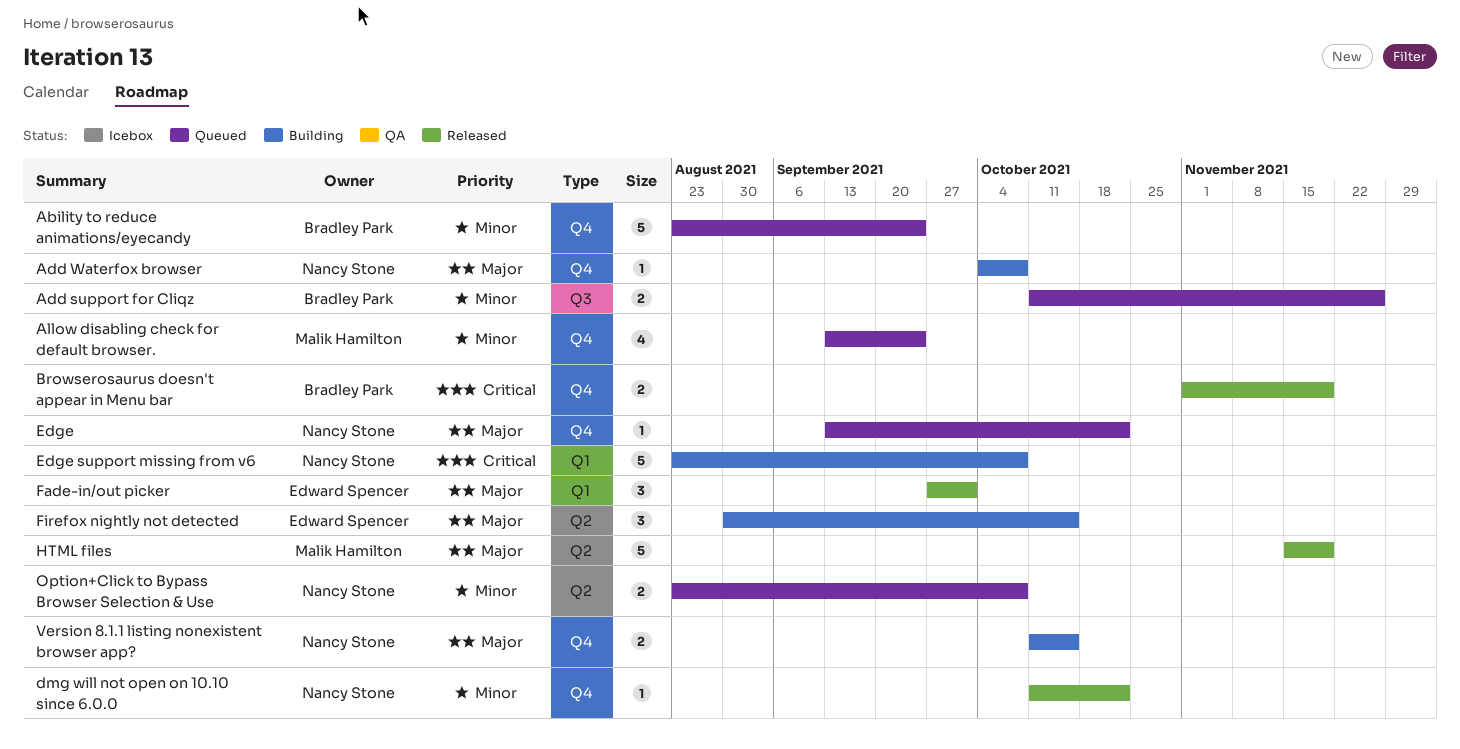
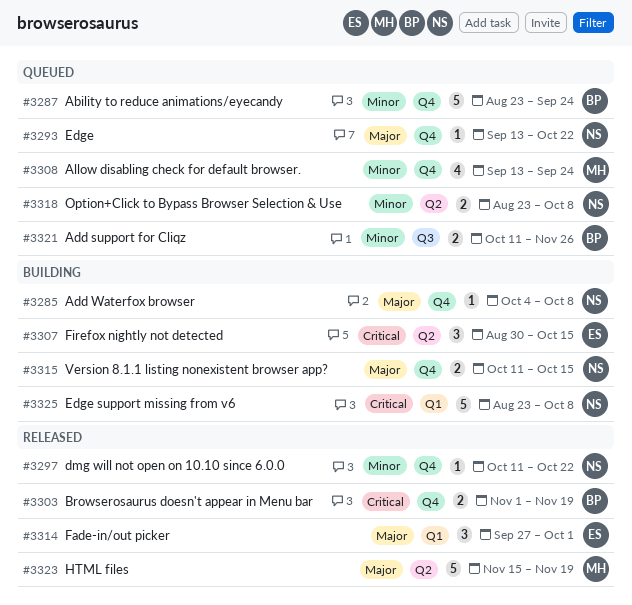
Firefox nightly not detected, priority: Major -> Critical

